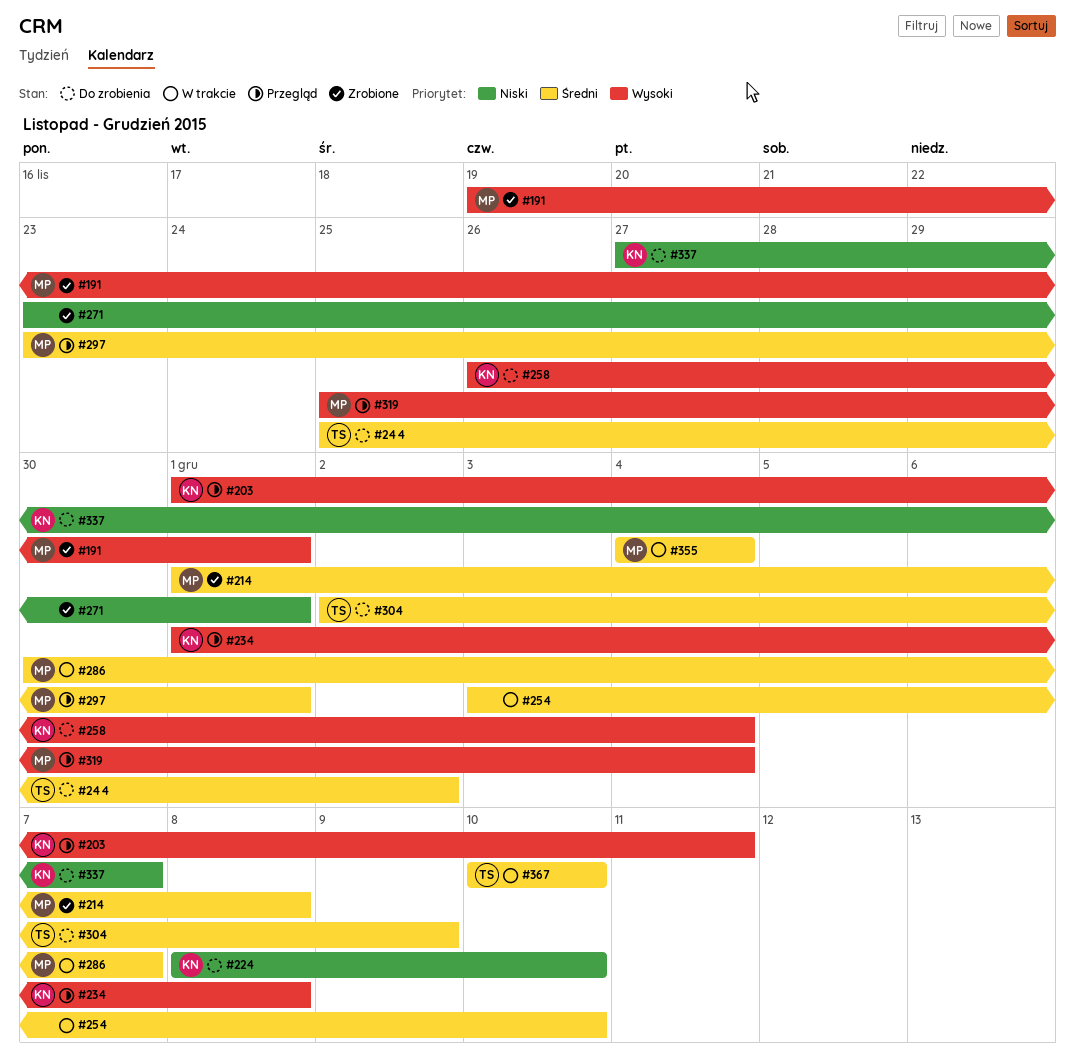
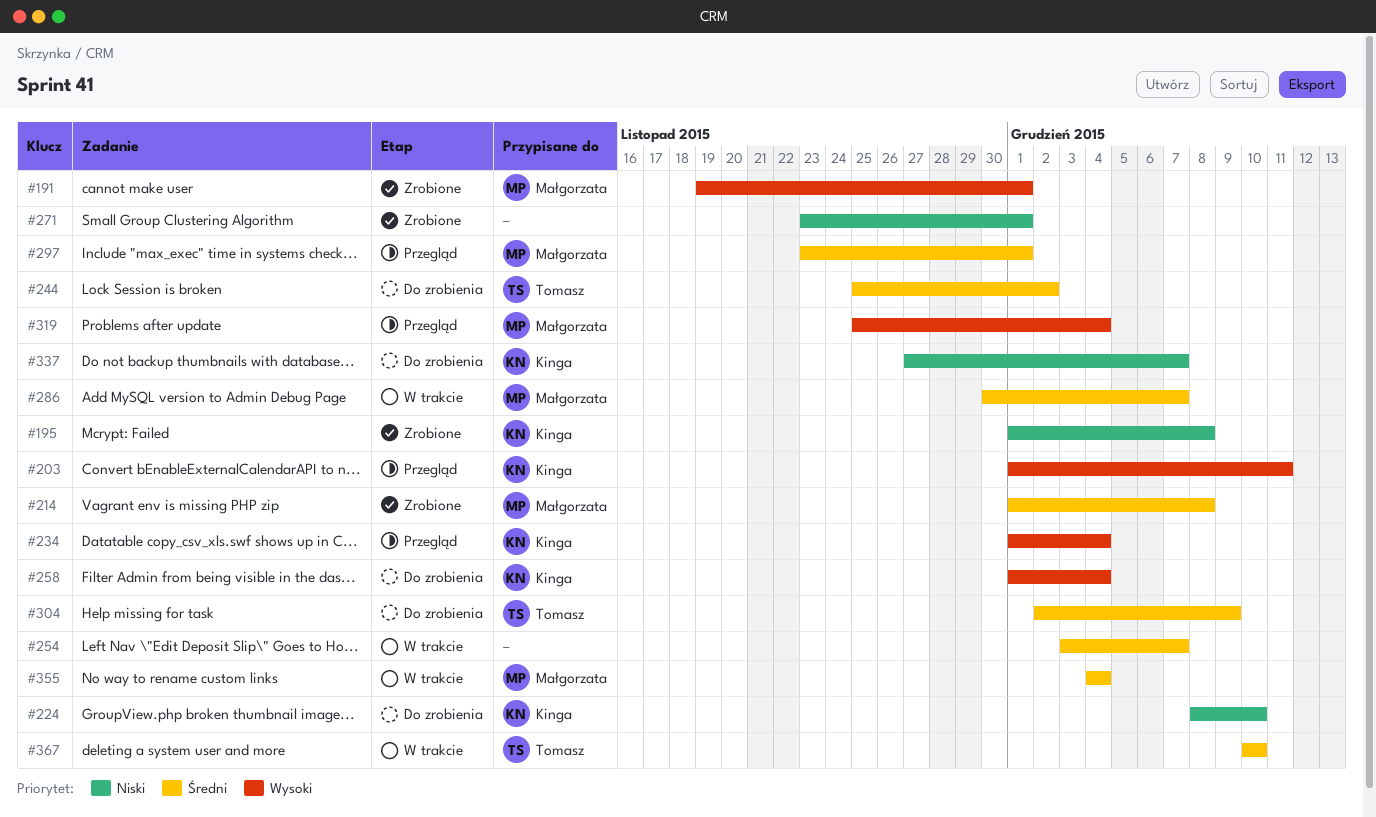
#195: none -> present
#234, due: Dec 8 -> Dec 4
#254, due: Dec 10 -> Dec 7
#258, start: Nov 26 -> Dec 1

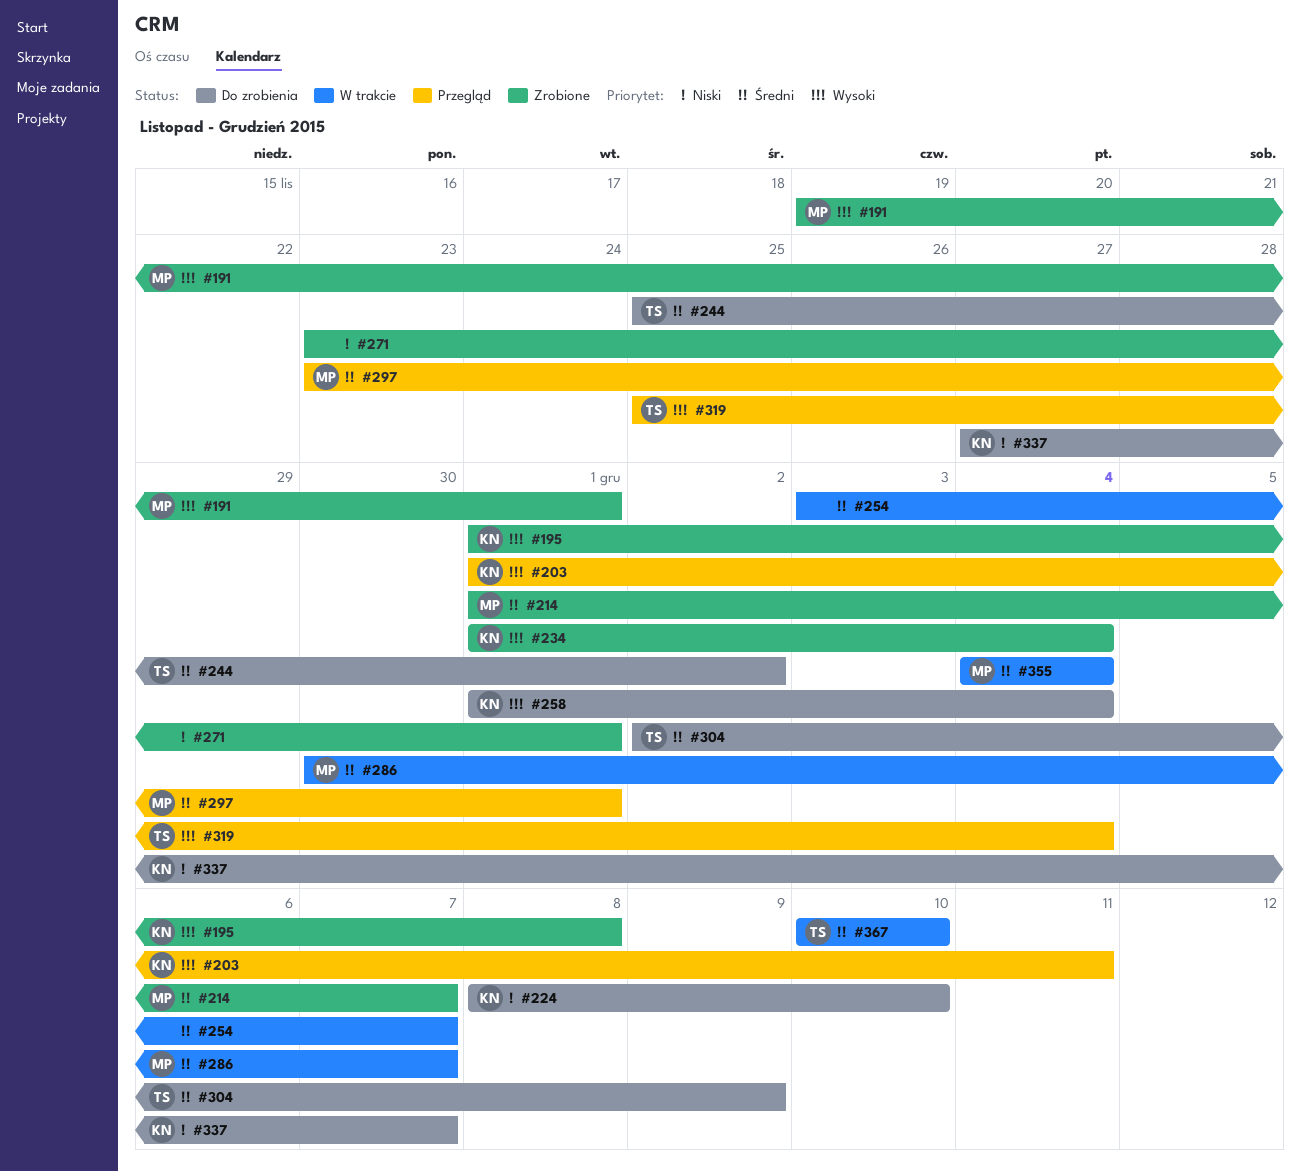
#195, priority: Niski -> Wysoki
#214, due: Dec 8 -> Dec 7
#234, status: Przegląd -> Zrobione
#319, owner: Małgorzata -> Tomasz

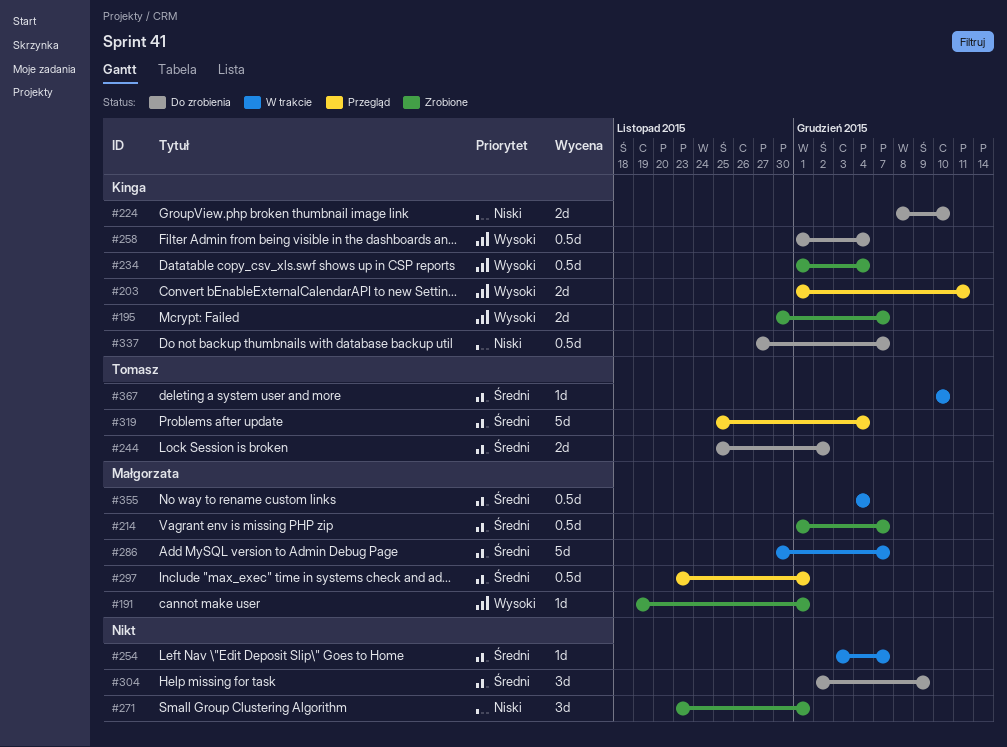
#195, start: Dec 1 -> Nov 30
#195, due: Dec 8 -> Dec 7
#304, owner: Tomasz -> none
#319, priority: Wysoki -> Średni

